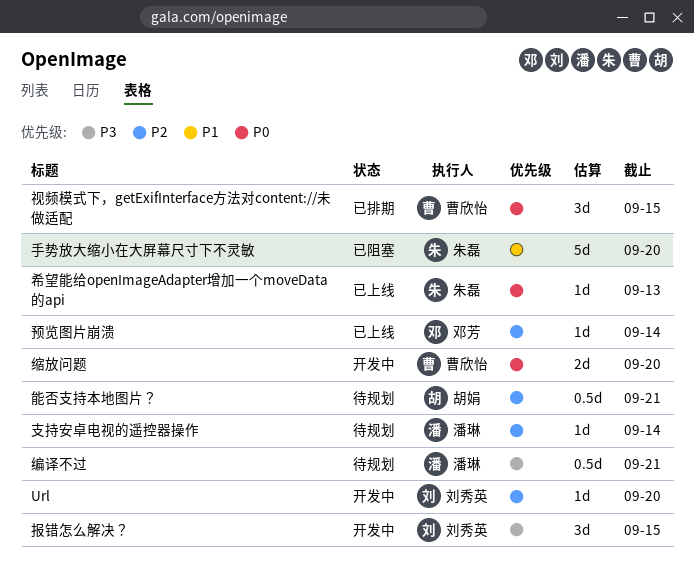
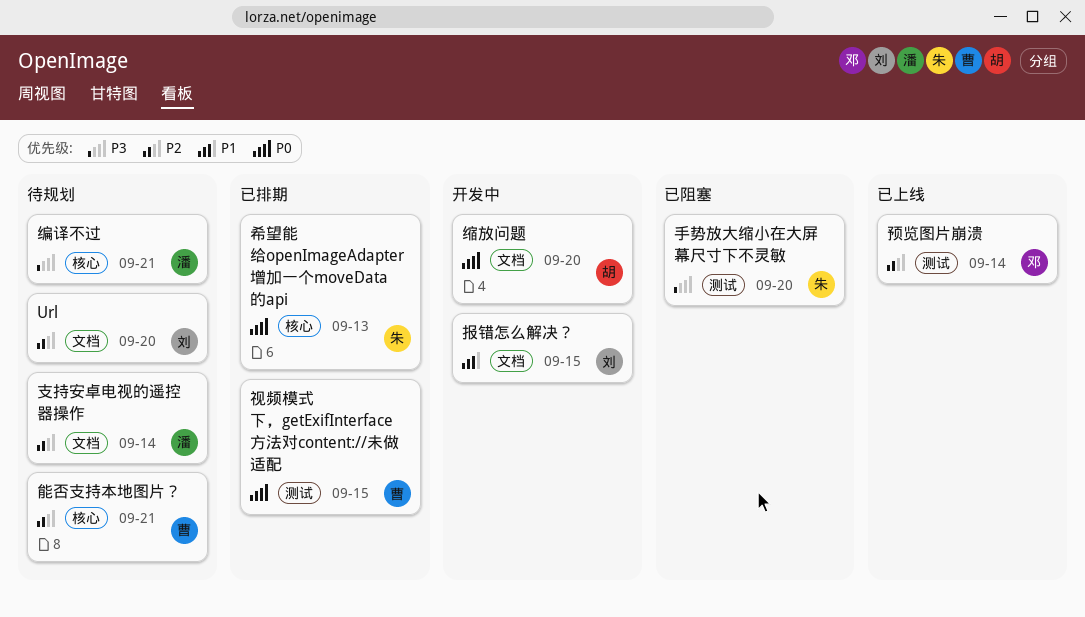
Url, status: 开发中 -> 待规划
希望能给openImageAdapter增加一个moveData的api, status: 已上线 -> 已排期
手势放大缩小在大屏幕尺寸下不灵敏, priority: P1 -> P3
报错怎么解决？, priority: P3 -> P1
缩放问题, owner: 曹欣怡 -> 胡娟
能否支持本地图片？, owner: 胡娟 -> 曹欣怡

